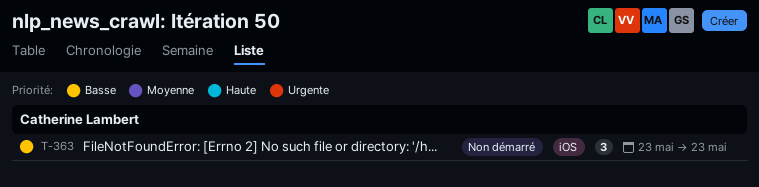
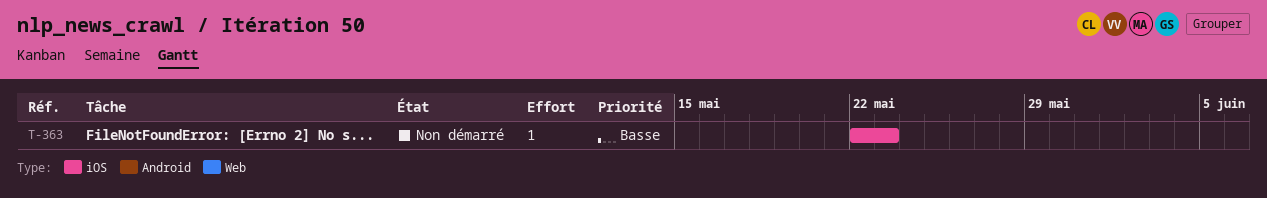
T-363, estimate: 3 -> 1
T-363, start: May 23 -> May 22

